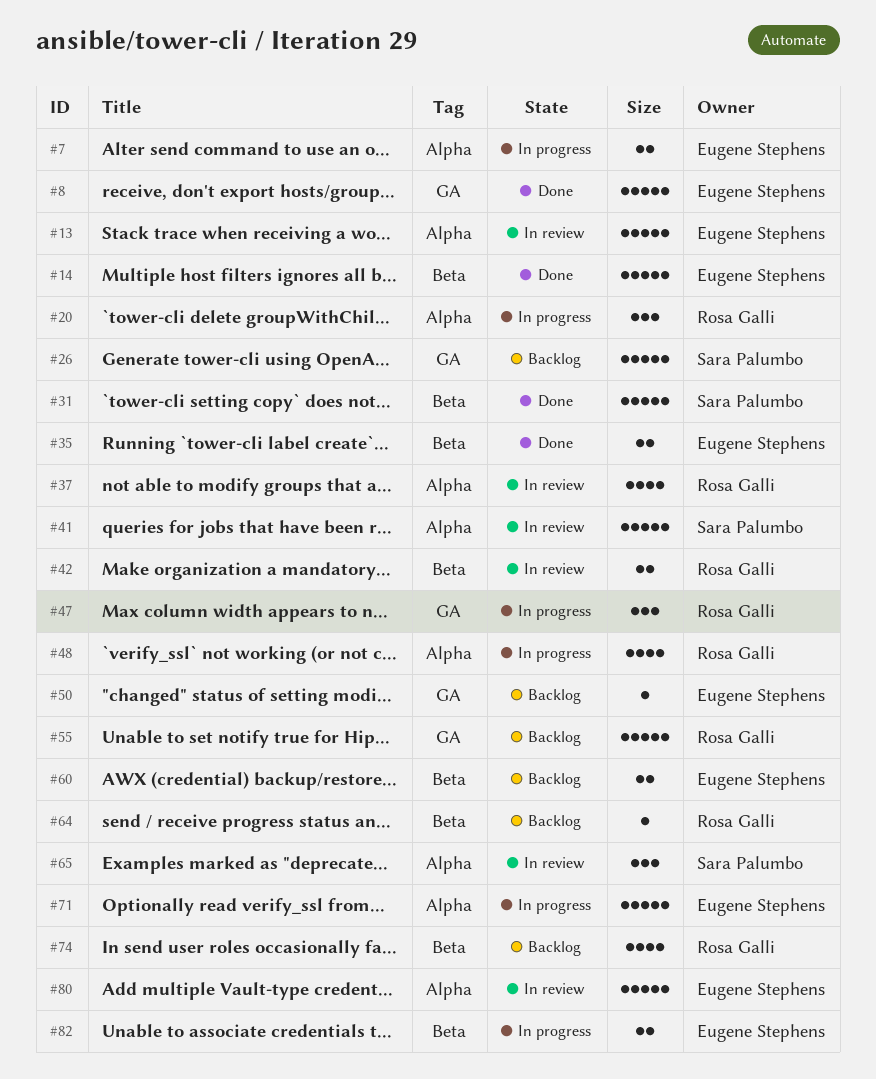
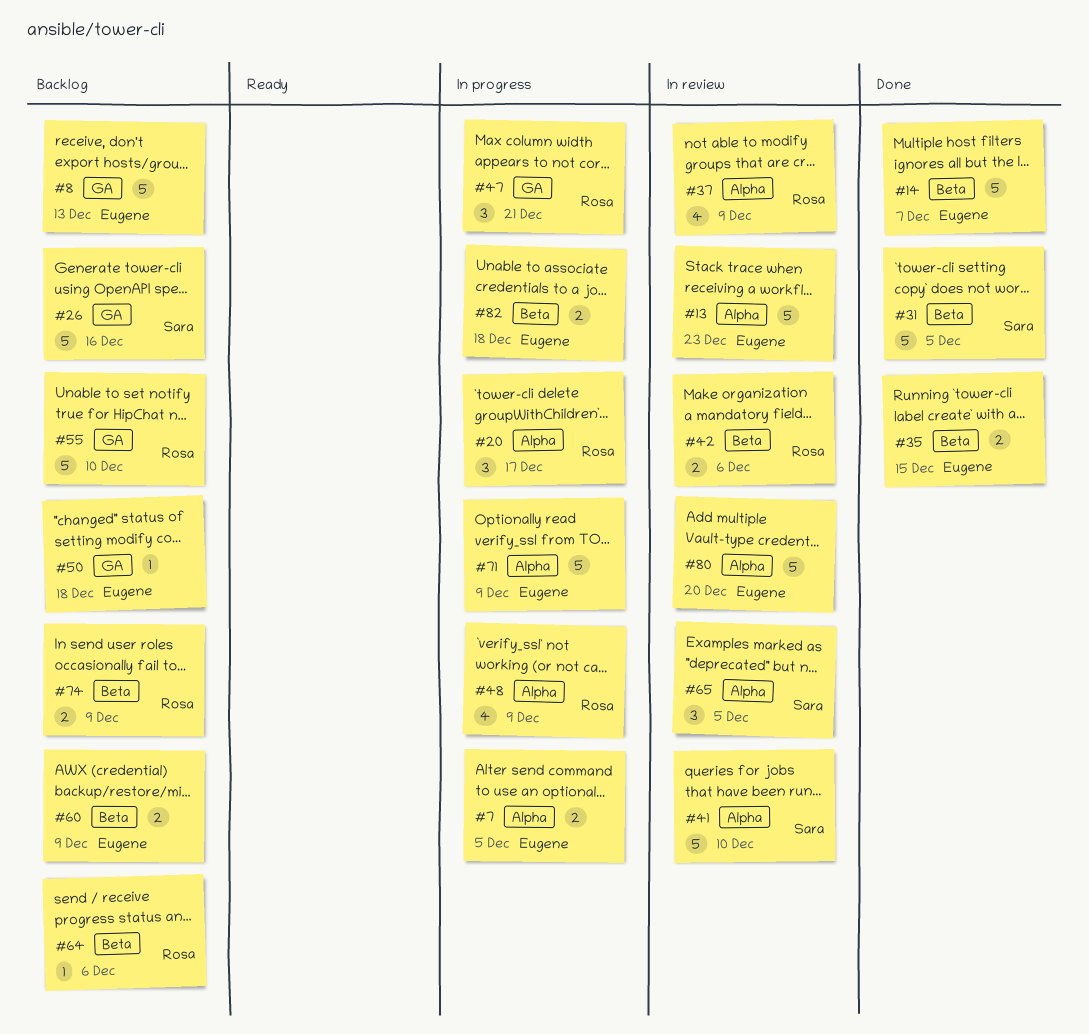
#8, status: Done -> Backlog
#74, estimate: 4 -> 2

